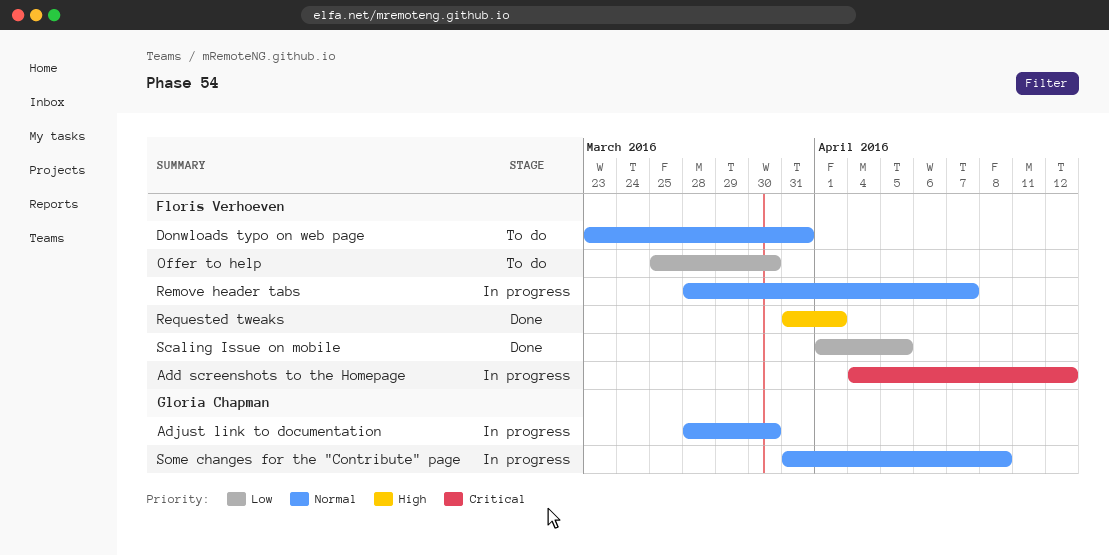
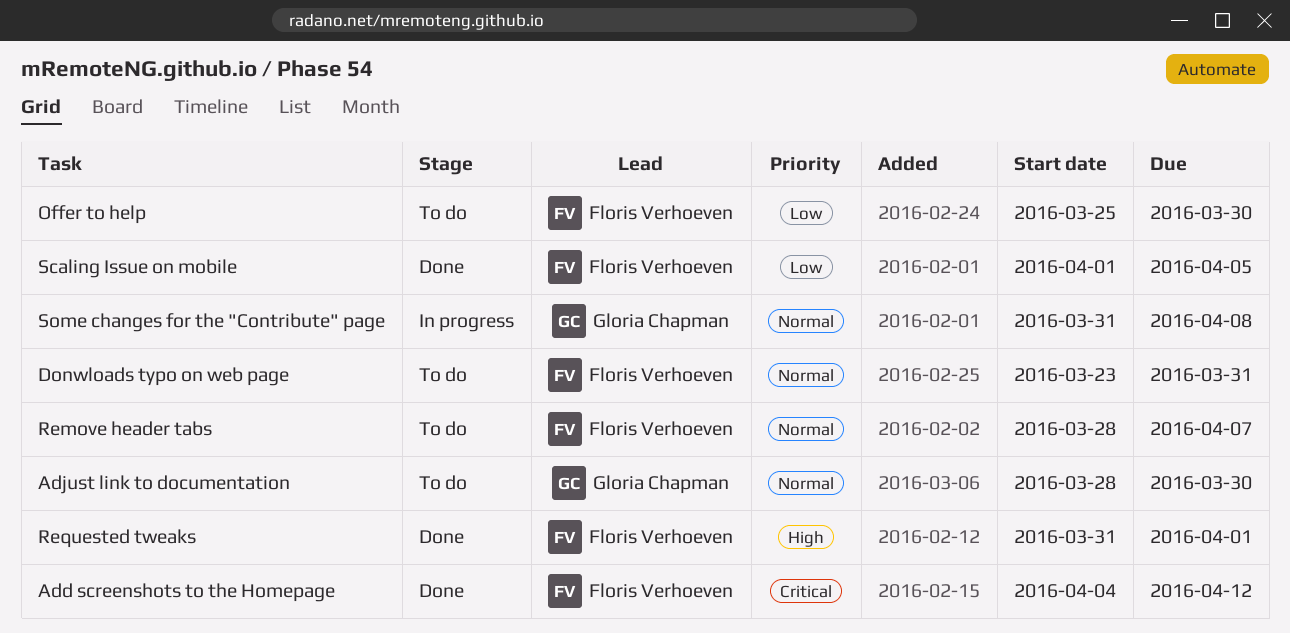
Add screenshots to the Homepage, status: In progress -> Done
Adjust link to documentation, status: In progress -> To do
Remove header tabs, status: In progress -> To do

